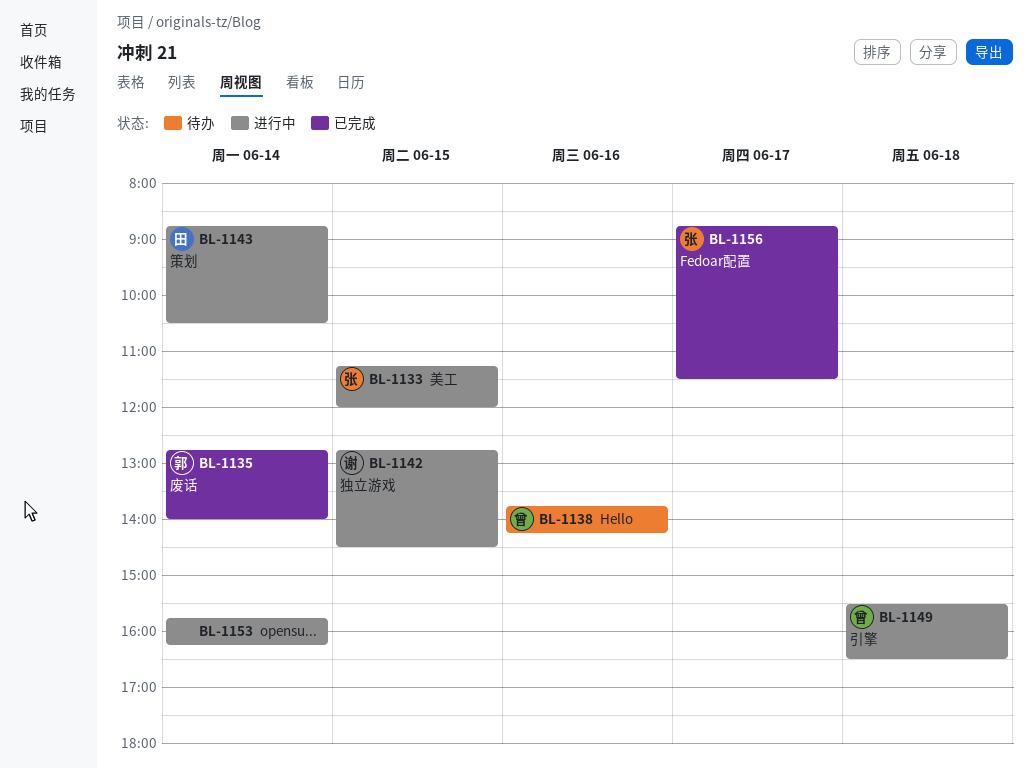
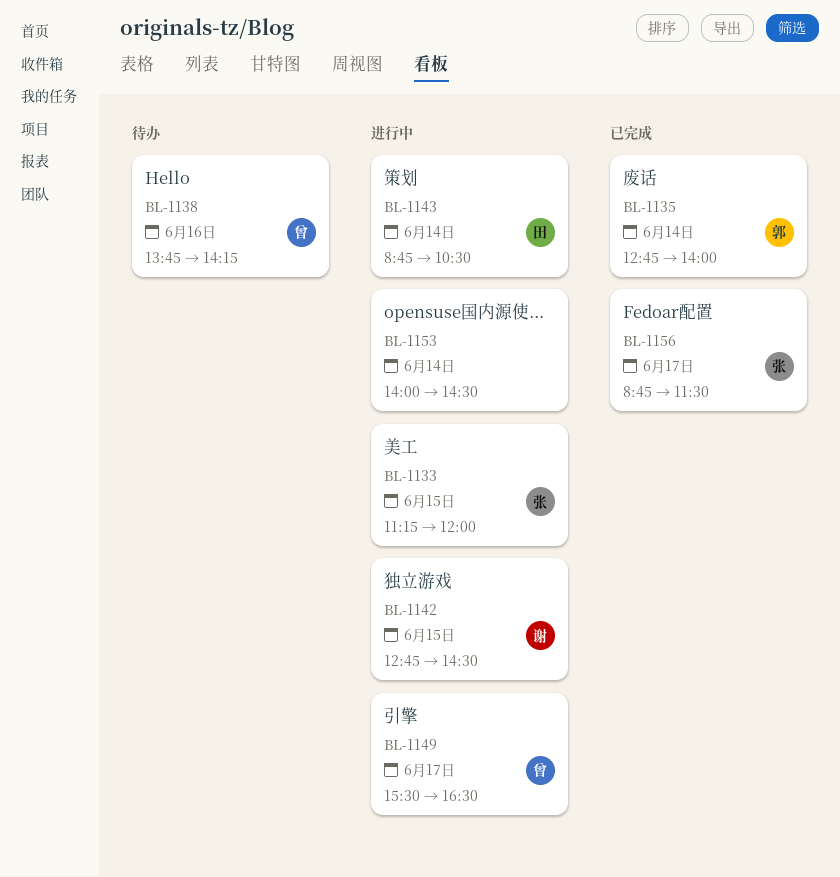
BL-1149, day: Jun 18 -> Jun 17
BL-1153, begins: 15:45 -> 14:00
BL-1153, ends: 16:15 -> 14:30

